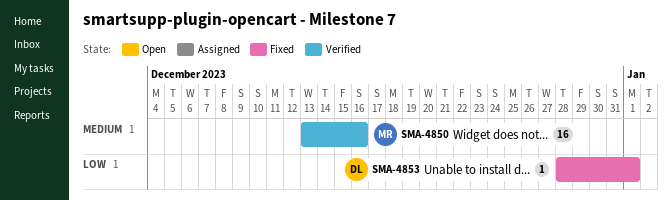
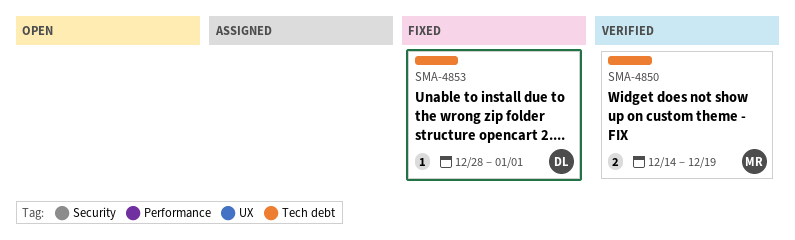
SMA-4850, estimate: 16 -> 2
SMA-4850, start: Dec 13 -> Dec 14
SMA-4850, due: Dec 16 -> Dec 19

